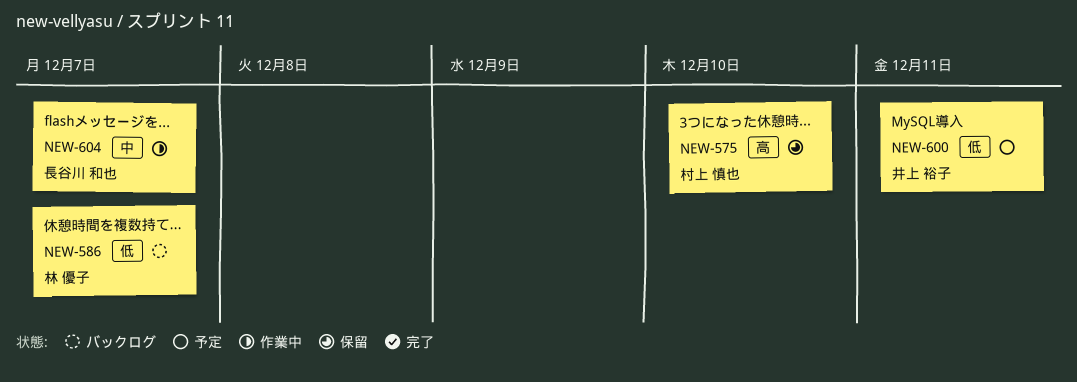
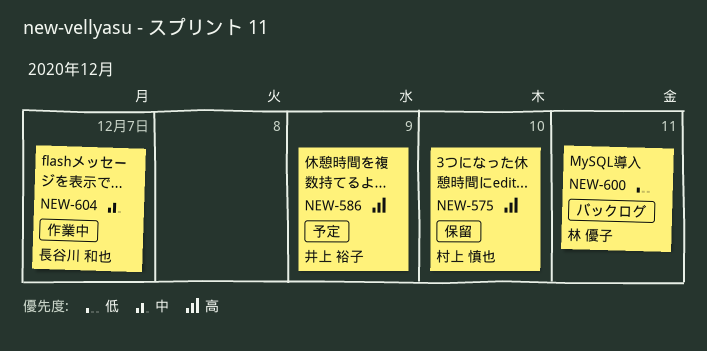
NEW-586, status: バックログ -> 予定
NEW-586, owner: 林 優子 -> 井上 裕子
NEW-586, priority: 低 -> 高
NEW-586, due: Dec 7 -> Dec 9
NEW-600, status: 予定 -> バックログ
NEW-600, owner: 井上 裕子 -> 林 優子

